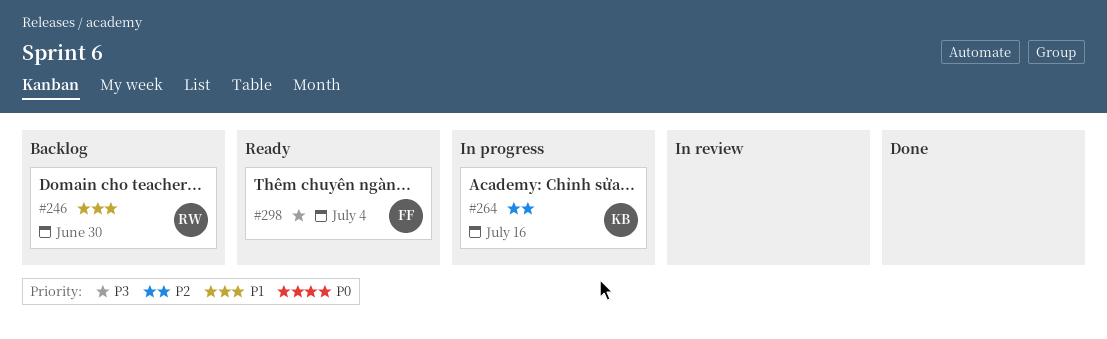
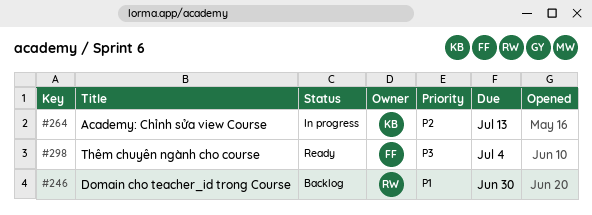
#264, due: Jul 16 -> Jul 13

